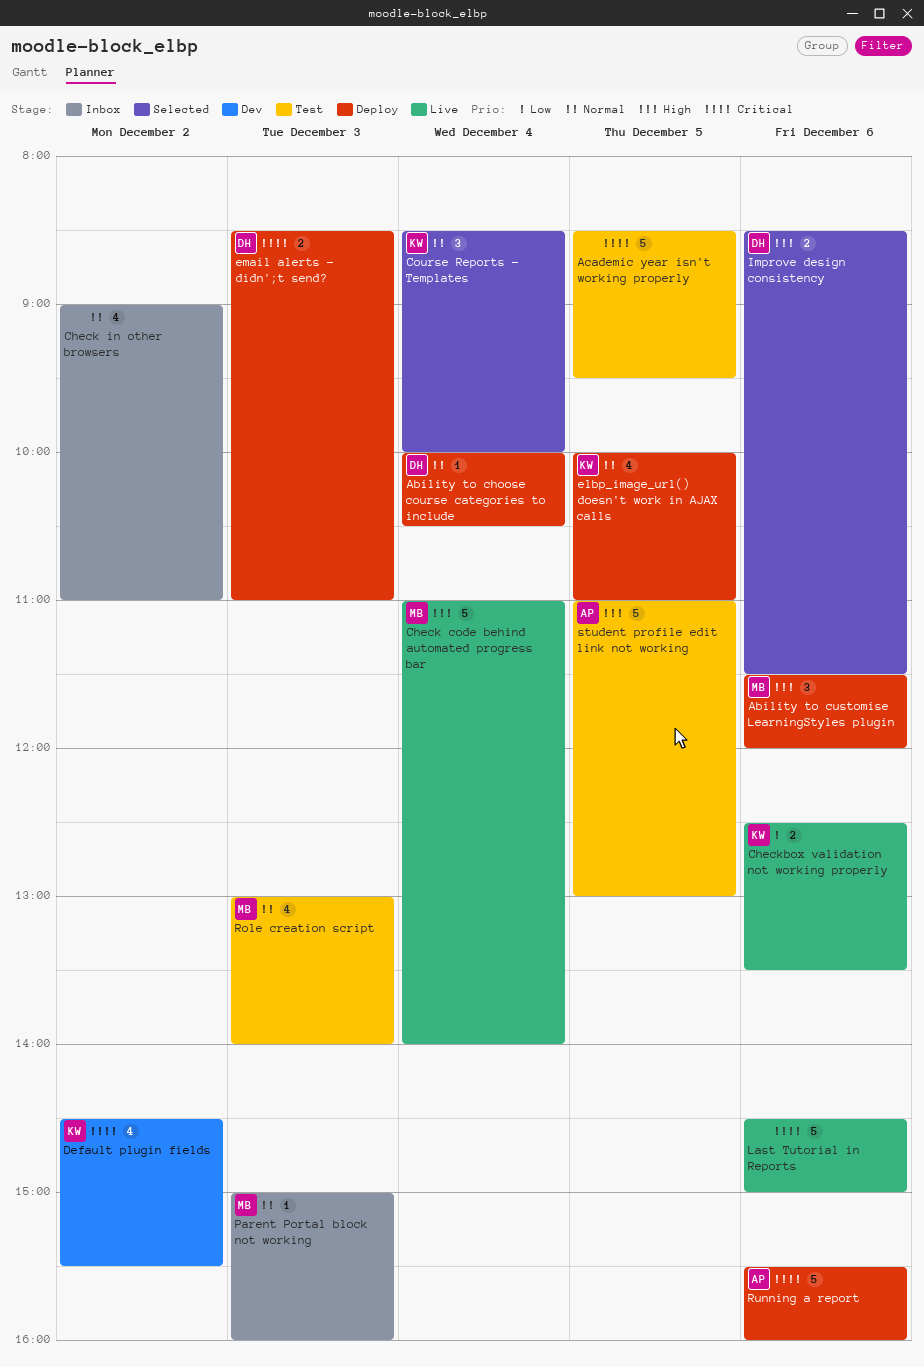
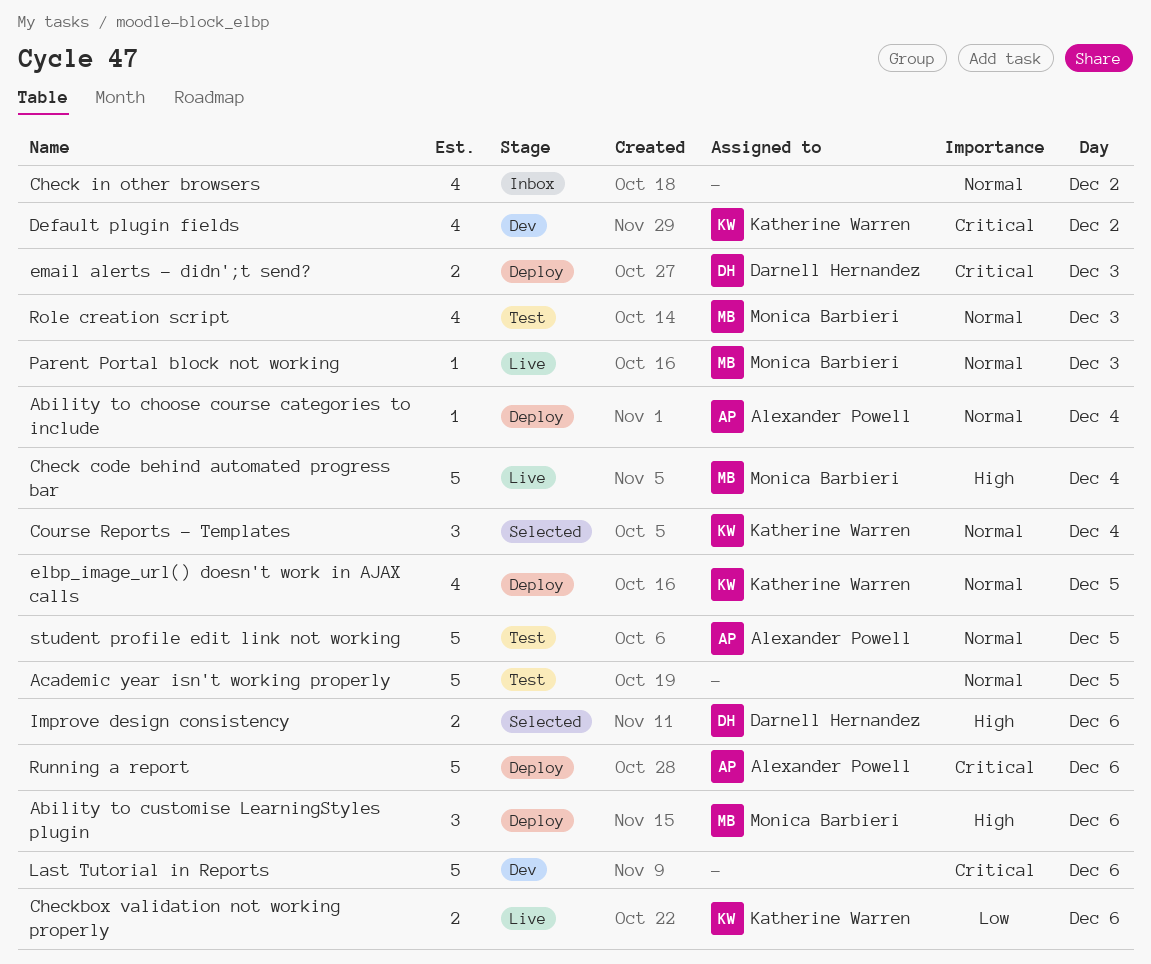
Ability to choose course categories to include, owner: Darnell Hernandez -> Alexander Powell
Academic year isn't working properly, priority: Critical -> Normal
Last Tutorial in Reports, status: Live -> Dev
Parent Portal block not working, status: Inbox -> Live
student profile edit link not working, priority: High -> Normal

